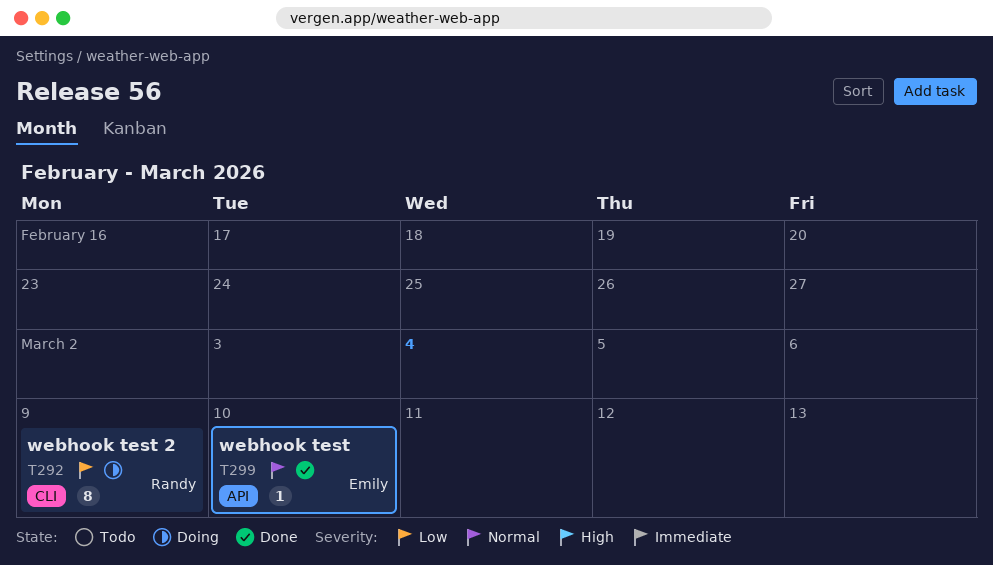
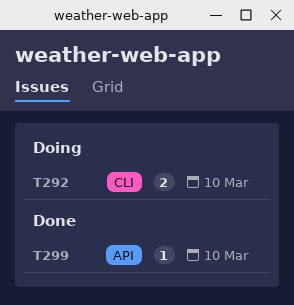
T292, estimate: 8 -> 2
T292, due: Mar 9 -> Mar 10

